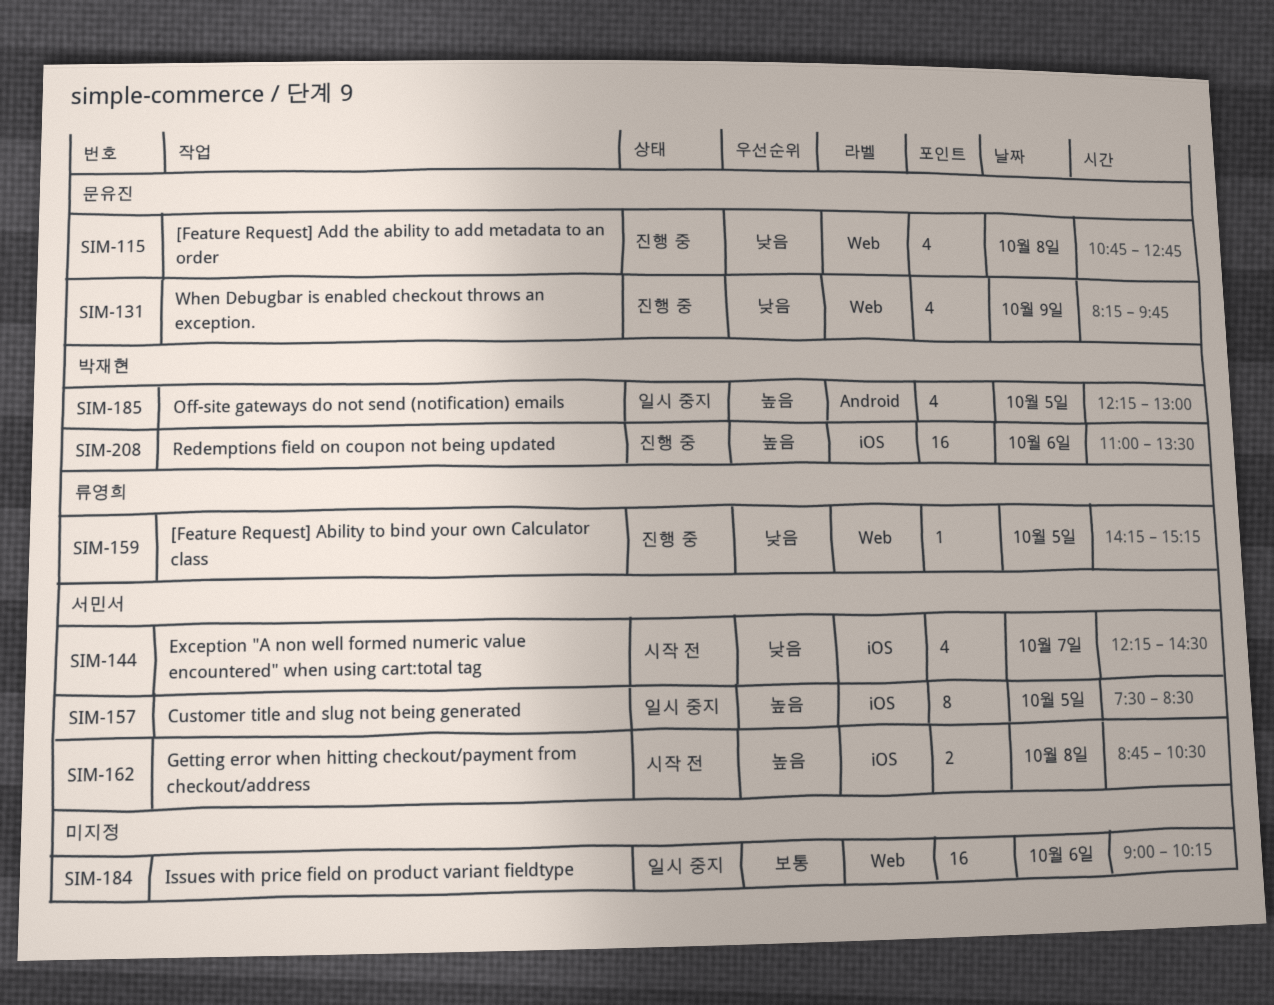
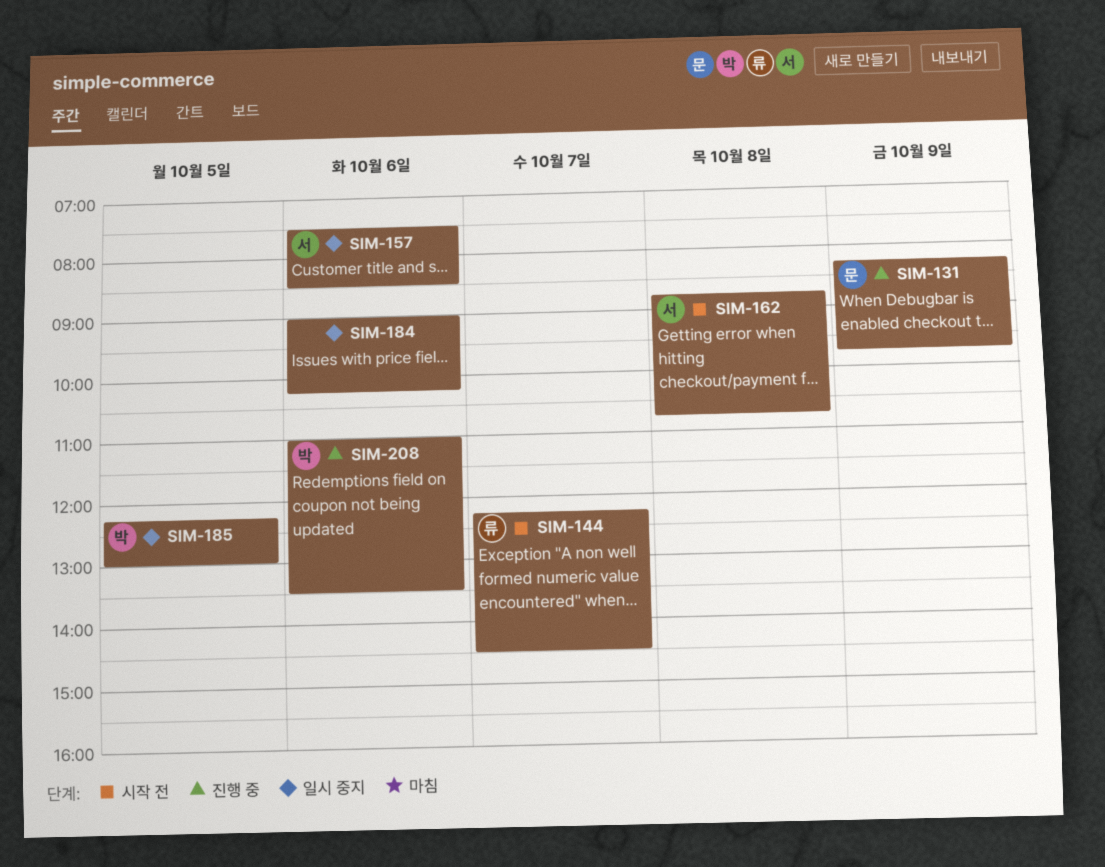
SIM-115: present -> none
SIM-144, owner: 서민서 -> 류영희
SIM-157, day: Oct 5 -> Oct 6
SIM-159: present -> none
SIM-162, ends: 10:30 -> 10:45

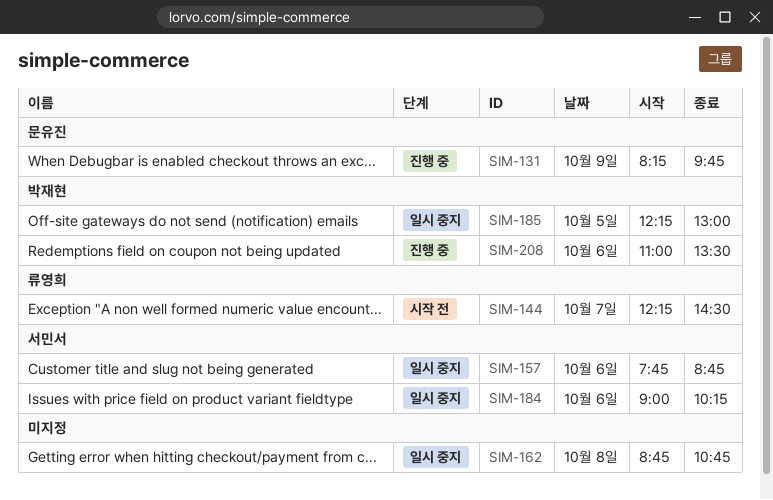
SIM-157, begins: 07:30 -> 07:45
SIM-157, ends: 08:30 -> 08:45
SIM-162, status: 시작 전 -> 일시 중지
SIM-162, owner: 서민서 -> none
SIM-184, owner: none -> 서민서

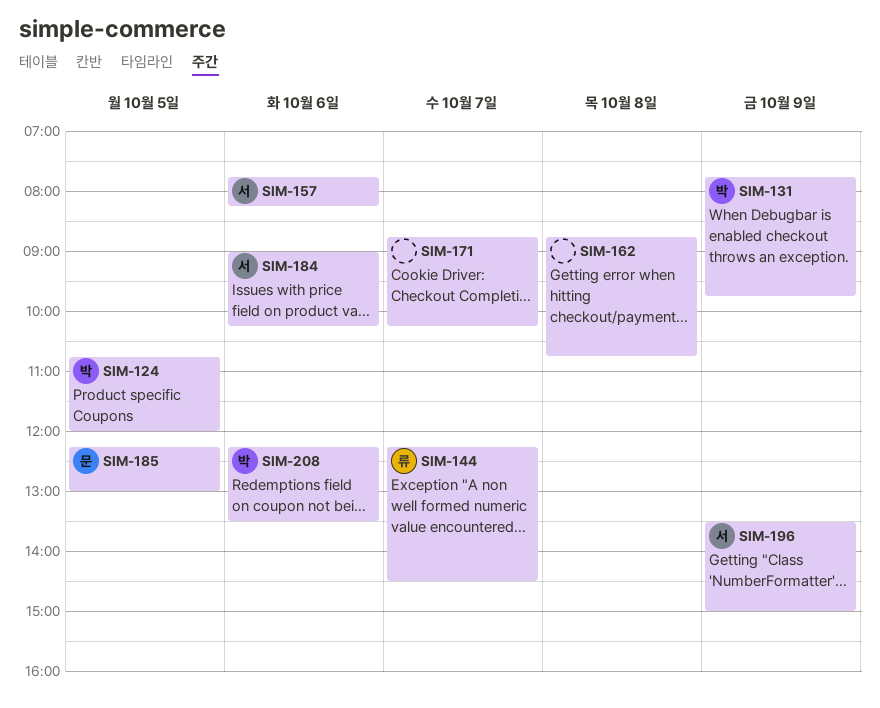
SIM-124: none -> present
SIM-131, owner: 문유진 -> 박재현
SIM-131, begins: 08:15 -> 07:45
SIM-157, ends: 08:45 -> 08:15
SIM-171: none -> present
SIM-185, owner: 박재현 -> 문유진
SIM-196: none -> present
SIM-208, begins: 11:00 -> 12:15

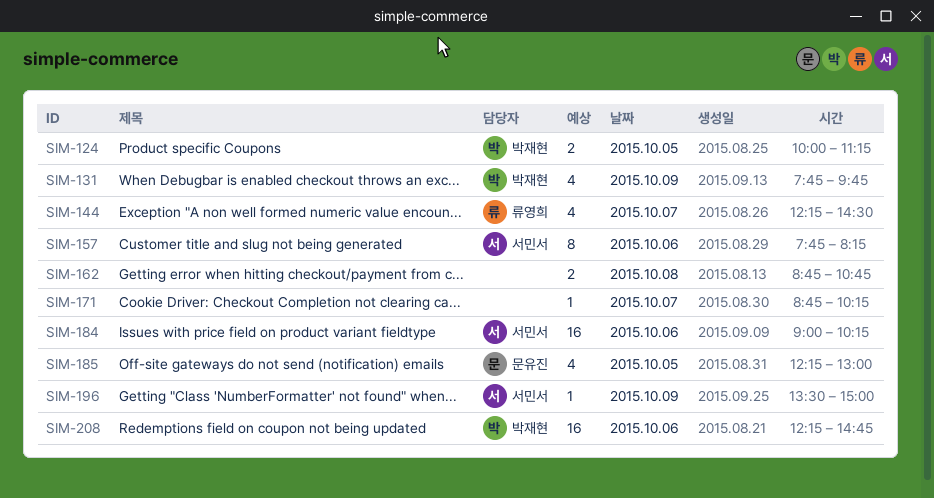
SIM-124, begins: 10:45 -> 10:00
SIM-124, ends: 12:00 -> 11:15
SIM-208, ends: 13:30 -> 14:45

